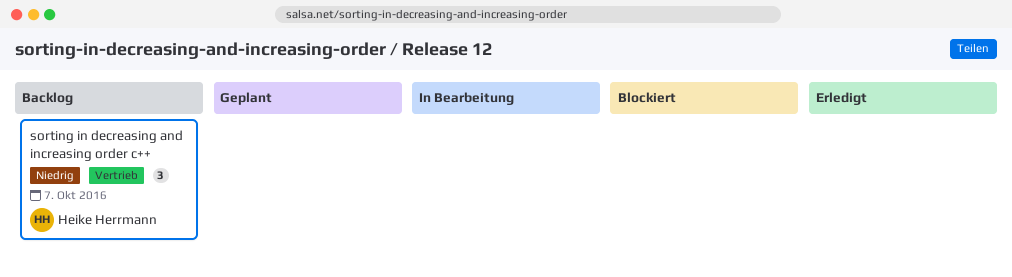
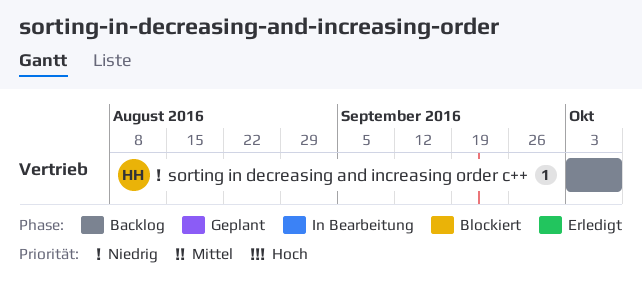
sorting in decreasing and increasing order c++, estimate: 3 -> 1

